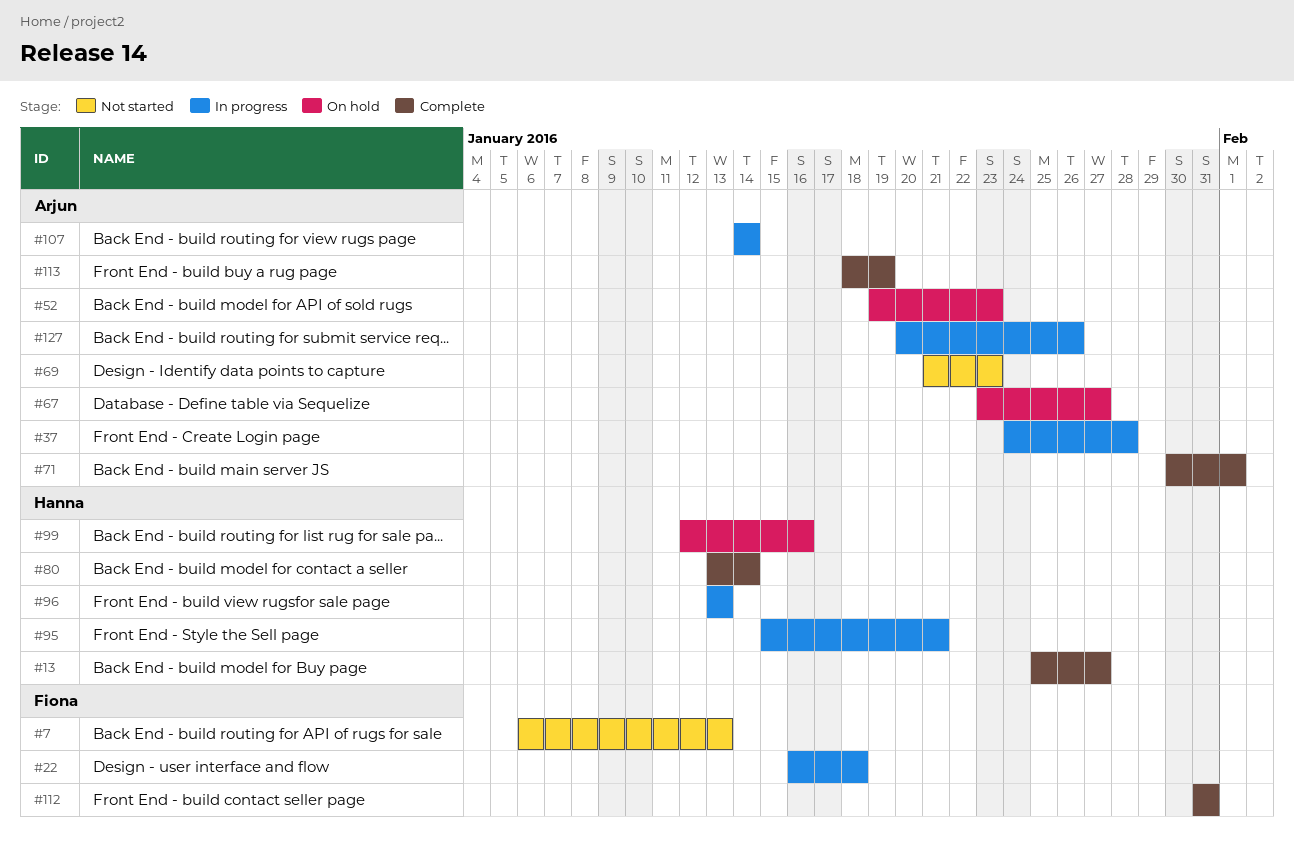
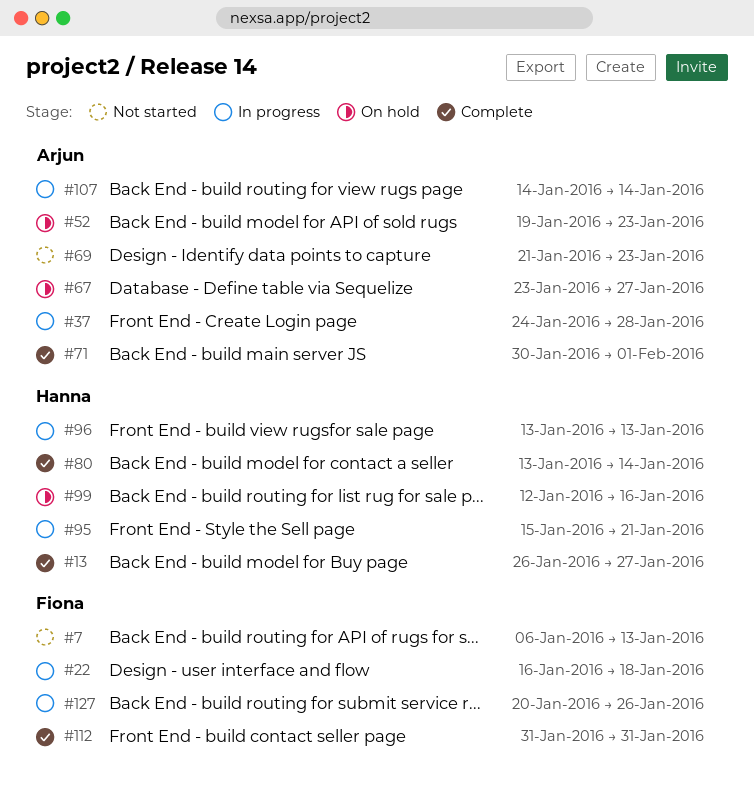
#13, start: Jan 25 -> Jan 26
#113: present -> none
#127, owner: Arjun -> Fiona

